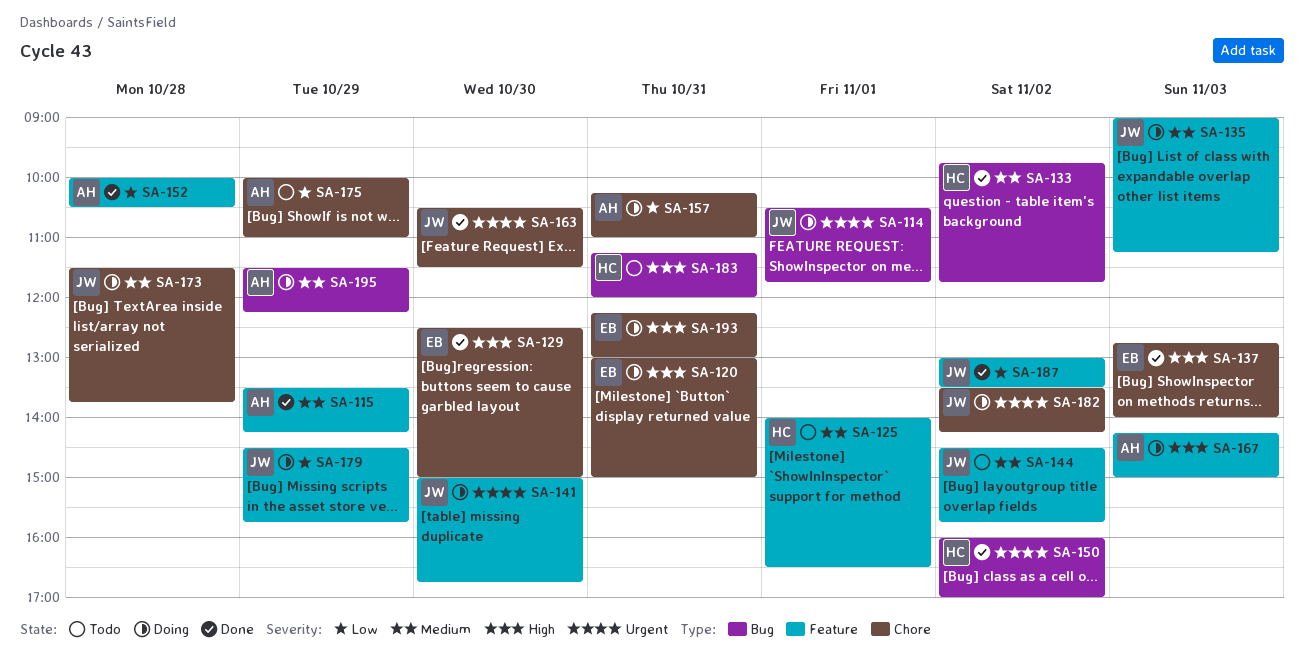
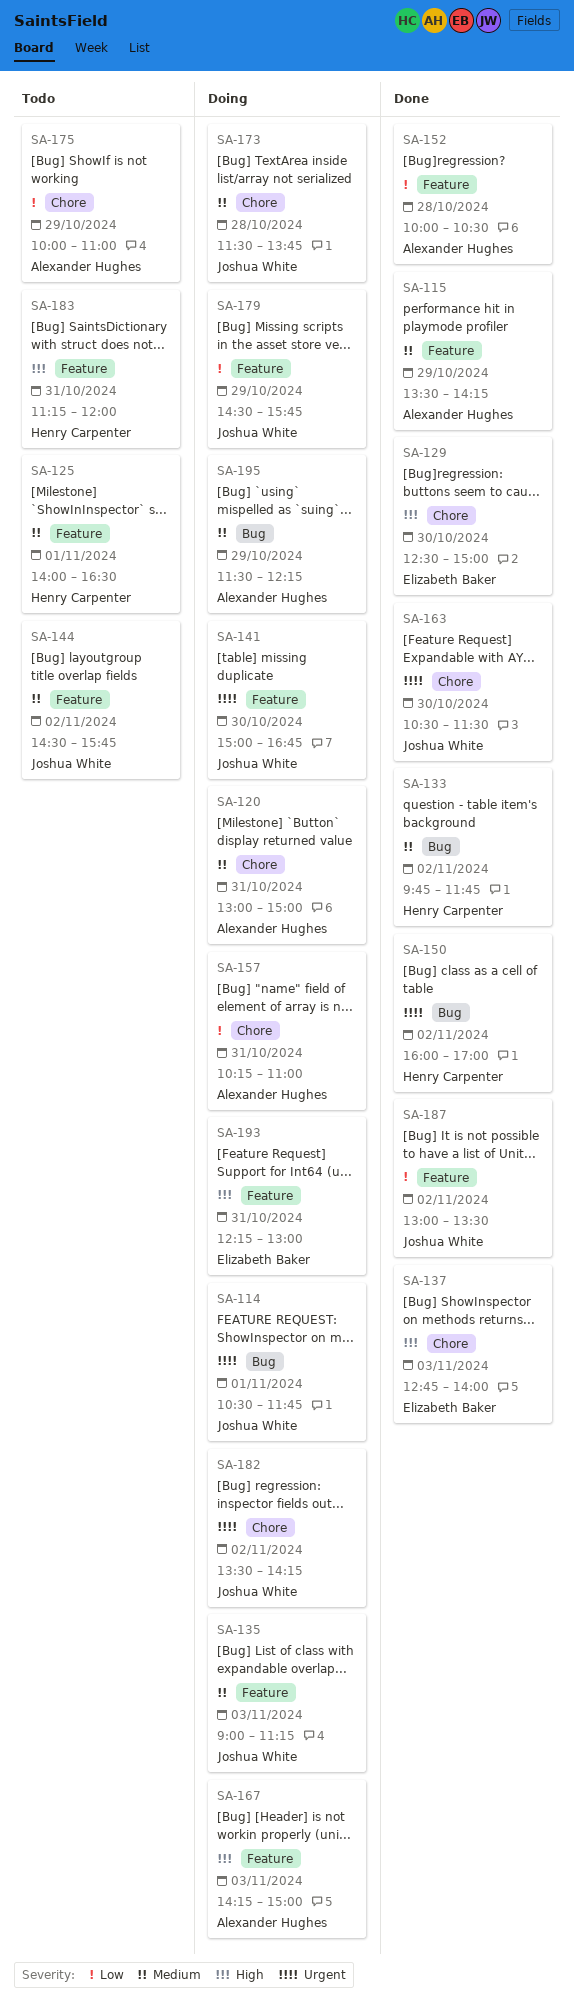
SA-120, owner: Elizabeth Baker -> Alexander Hughes
SA-120, priority: High -> Medium
SA-183, label: Bug -> Feature
SA-193, label: Chore -> Feature

